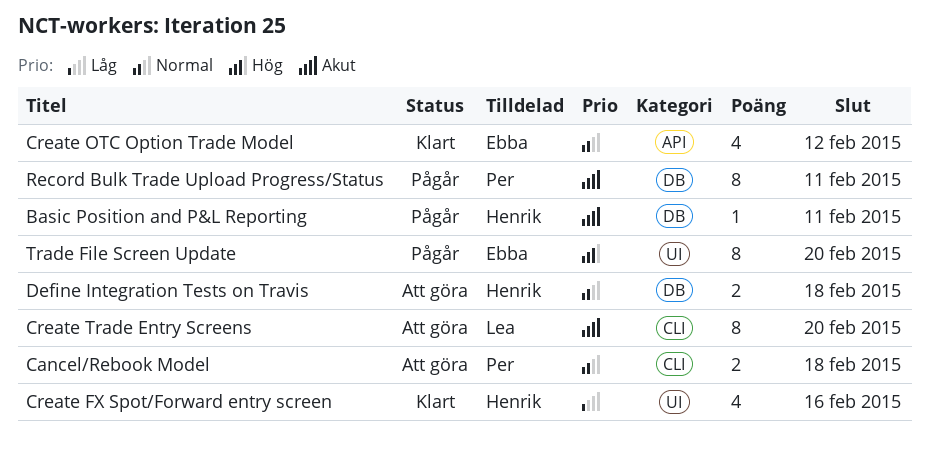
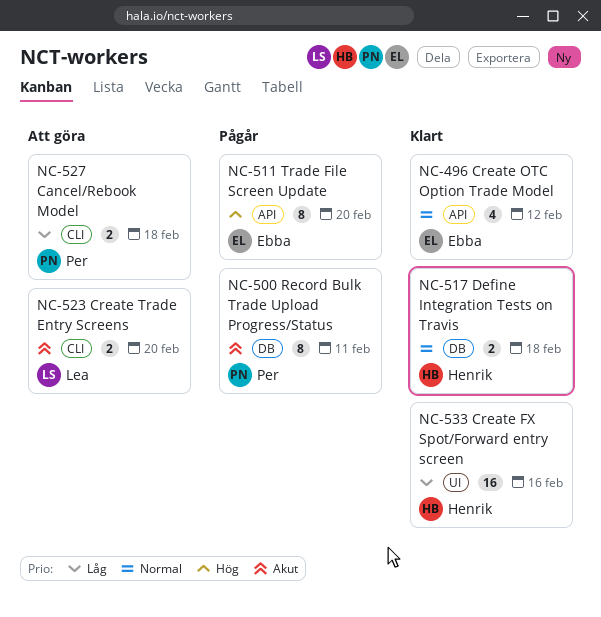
Basic Position and P&L Reporting: present -> none
Cancel/Rebook Model, priority: Normal -> Låg
Create FX Spot/Forward entry screen, estimate: 4 -> 16
Create Trade Entry Screens, estimate: 8 -> 2
Define Integration Tests on Travis, status: Att göra -> Klart
Trade File Screen Update, label: UI -> API

